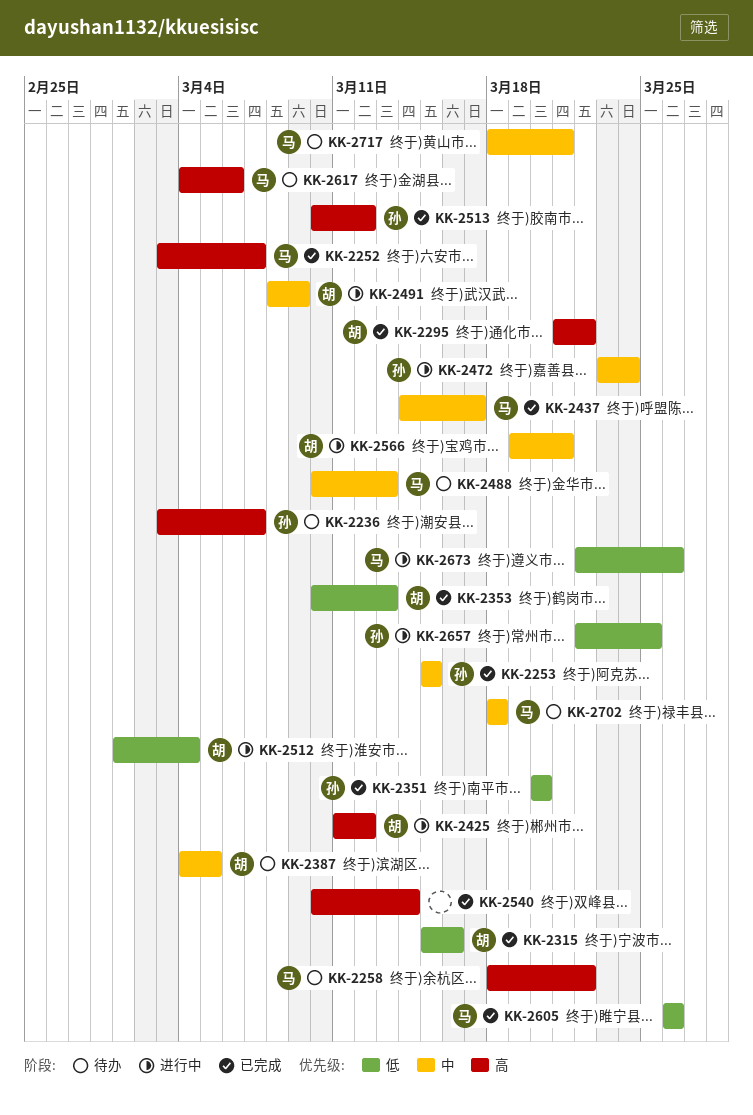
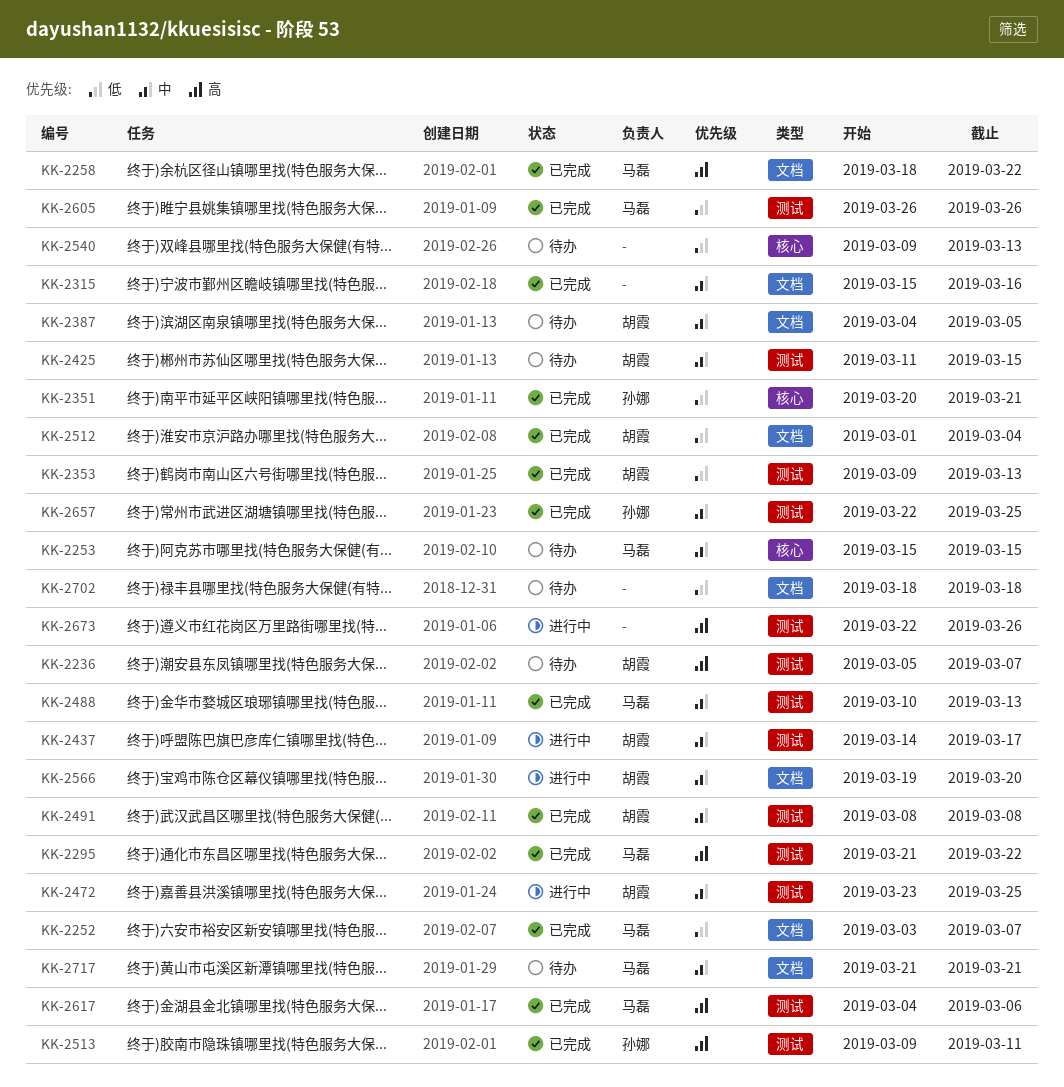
KK-2236, owner: 孙娜 -> 胡霞
KK-2236, start: Mar 3 -> Mar 5
KK-2252, priority: 高 -> 低
KK-2253, status: 已完成 -> 待办
KK-2253, owner: 孙娜 -> 马磊
KK-2258, status: 待办 -> 已完成
KK-2295, owner: 胡霞 -> 马磊
KK-2315, owner: 胡霞 -> none
KK-2315, priority: 低 -> 中
KK-2351, due: Mar 20 -> Mar 21
KK-2353, start: Mar 10 -> Mar 9
KK-2425, status: 进行中 -> 待办
KK-2425, priority: 高 -> 中
KK-2425, due: Mar 12 -> Mar 15
KK-2437, status: 已完成 -> 进行中
KK-2437, owner: 马磊 -> 胡霞
KK-2472, owner: 孙娜 -> 胡霞
KK-2472, due: Mar 24 -> Mar 25
KK-2488, status: 待办 -> 已完成
KK-2491, status: 进行中 -> 已完成
KK-2491, due: Mar 9 -> Mar 8
KK-2512, status: 进行中 -> 已完成
KK-2513, start: Mar 10 -> Mar 9
KK-2513, due: Mar 12 -> Mar 11
KK-2540, status: 已完成 -> 待办
KK-2540, priority: 高 -> 低
KK-2540, start: Mar 10 -> Mar 9
KK-2540, due: Mar 14 -> Mar 13
KK-2566, due: Mar 21 -> Mar 20
KK-2617, status: 待办 -> 已完成
KK-2657, status: 进行中 -> 已完成
KK-2657, priority: 低 -> 中
KK-2673, owner: 马磊 -> none
KK-2673, priority: 低 -> 高
KK-2702, owner: 马磊 -> none
KK-2702, priority: 中 -> 低
KK-2717, start: Mar 18 -> Mar 21

